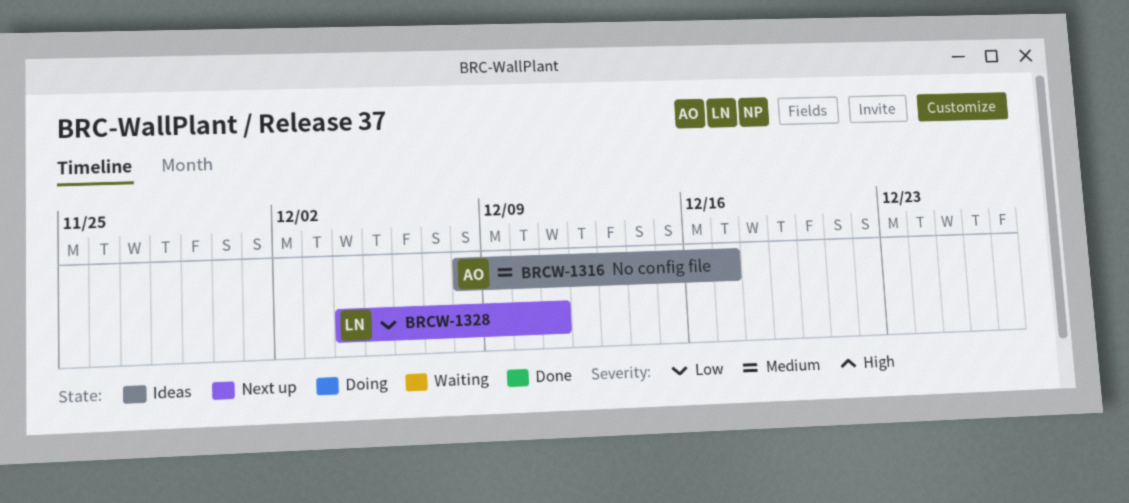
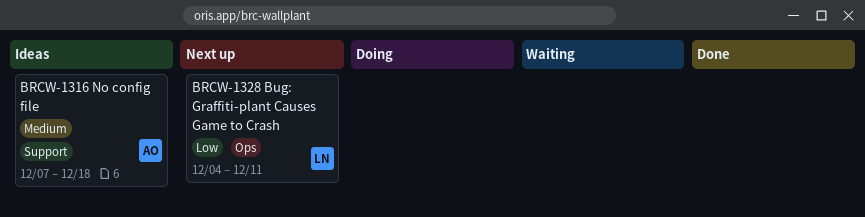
BRCW-1316, start: Dec 8 -> Dec 7
BRCW-1316, due: Dec 17 -> Dec 18

